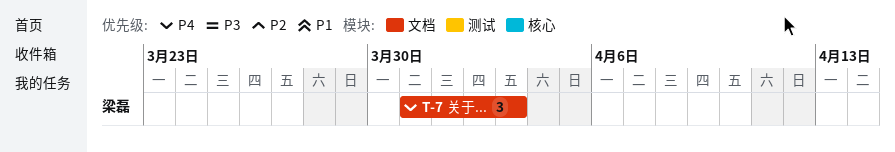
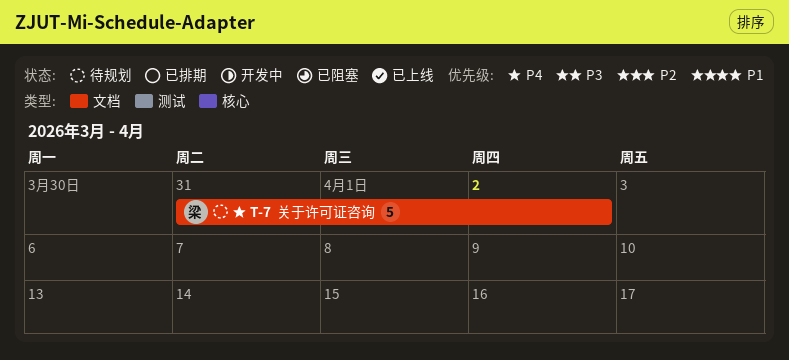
T-7, estimate: 3 -> 5
T-7, due: Apr 3 -> Apr 2

